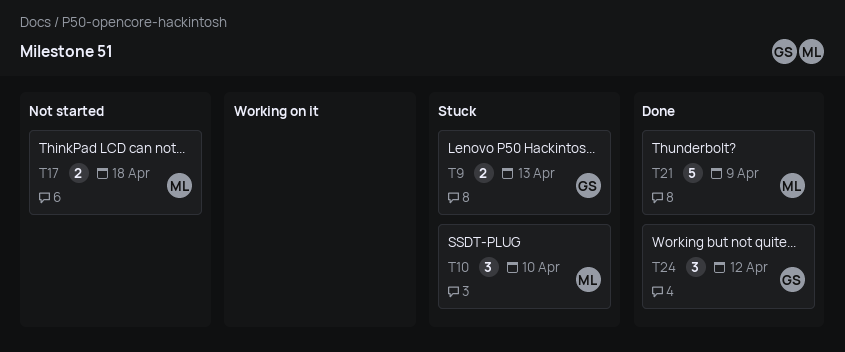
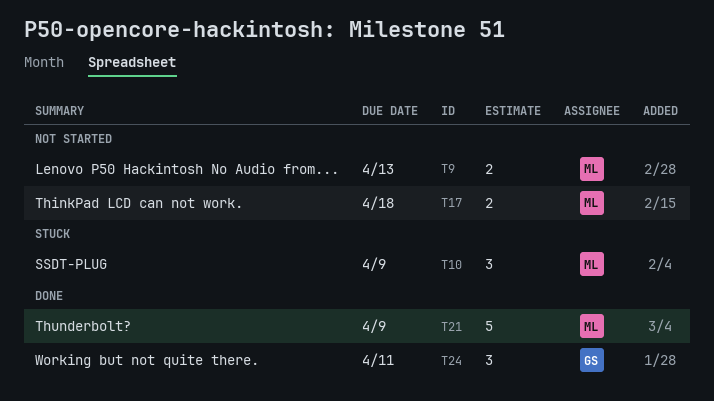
T9, status: Stuck -> Not started
T9, owner: GS -> ML
T10, due: Apr 10 -> Apr 9
T24, due: Apr 12 -> Apr 11

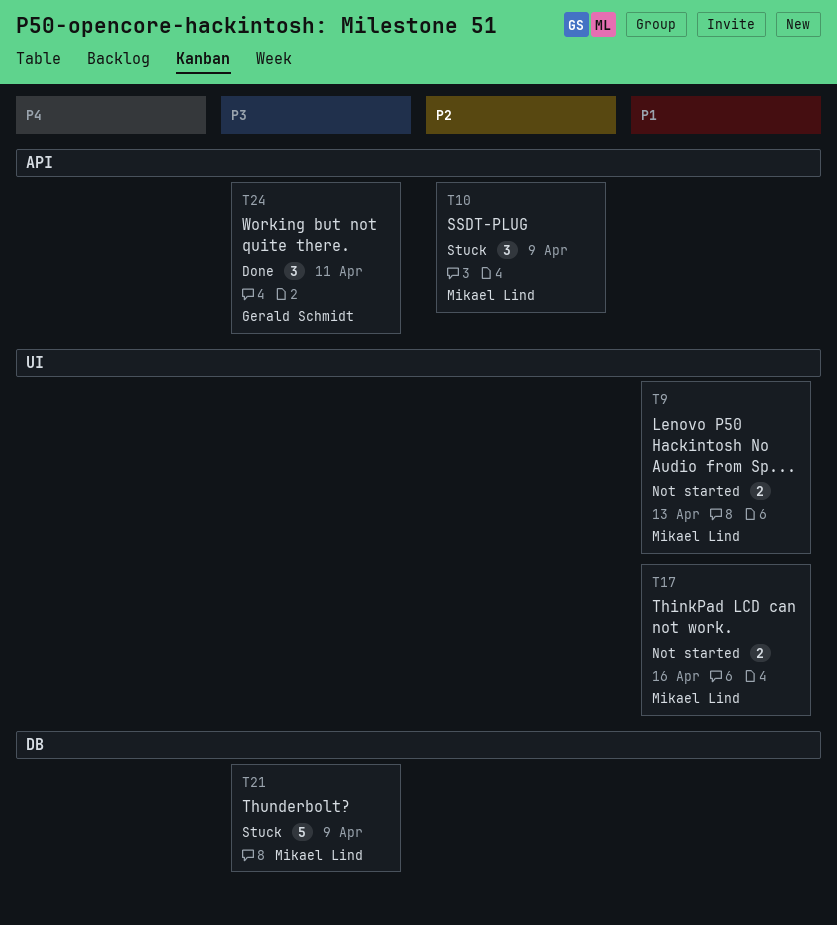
T17, due: Apr 18 -> Apr 16
T21, status: Done -> Stuck

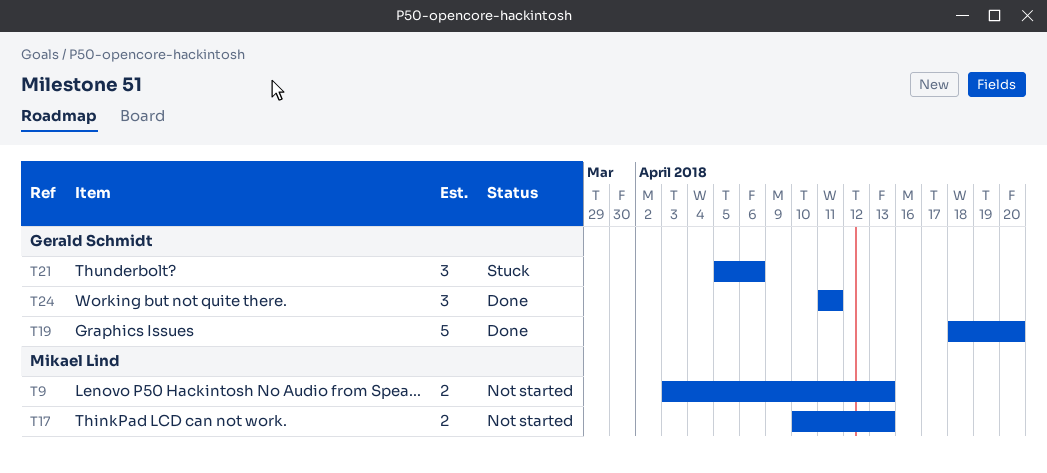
T10: present -> none
T17, due: Apr 16 -> Apr 13
T19: none -> present
T21, owner: Mikael Lind -> Gerald Schmidt
T21, estimate: 5 -> 3
T21, due: Apr 9 -> Apr 6

